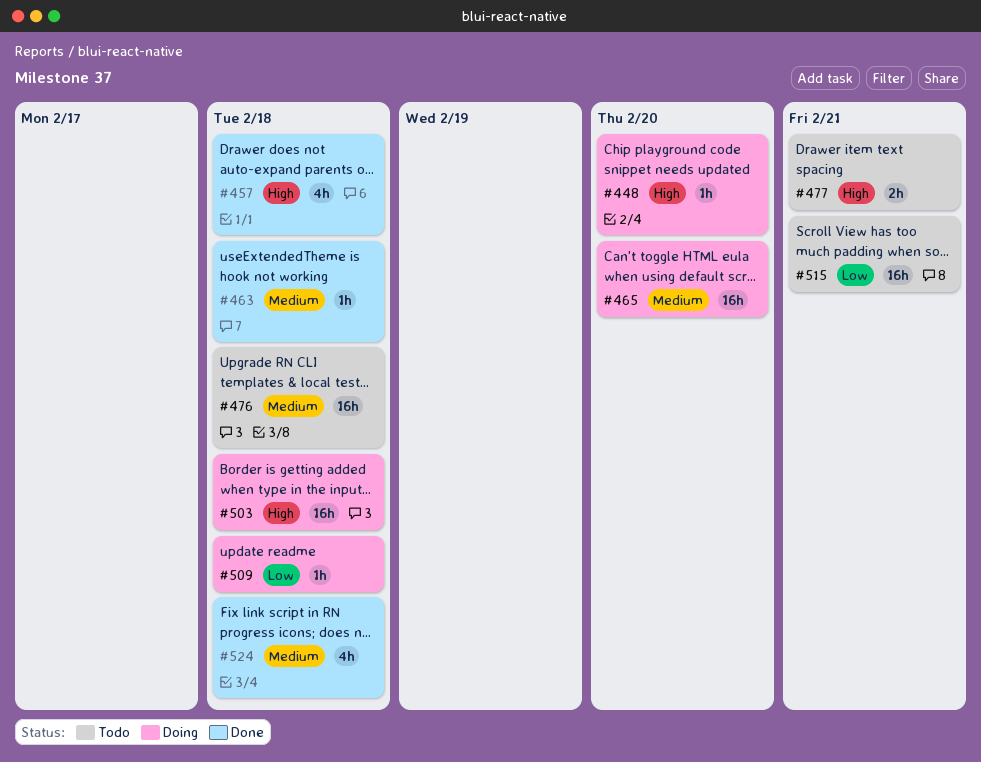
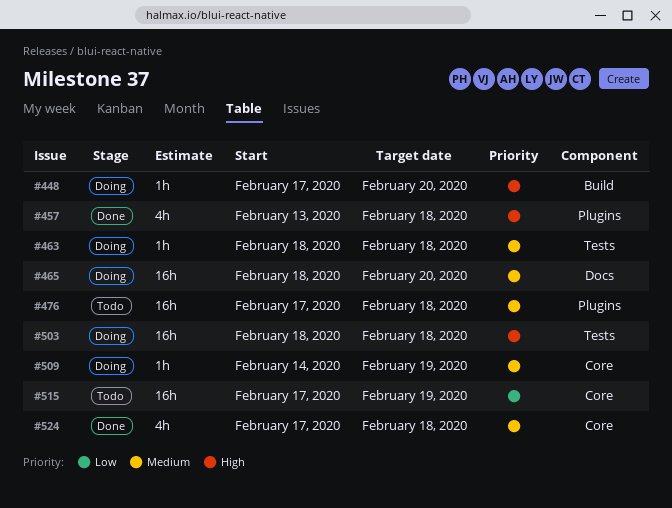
#463, status: Done -> Doing
#477: present -> none
#509, priority: Low -> Medium
#509, due: Feb 18 -> Feb 19
#515, due: Feb 21 -> Feb 19

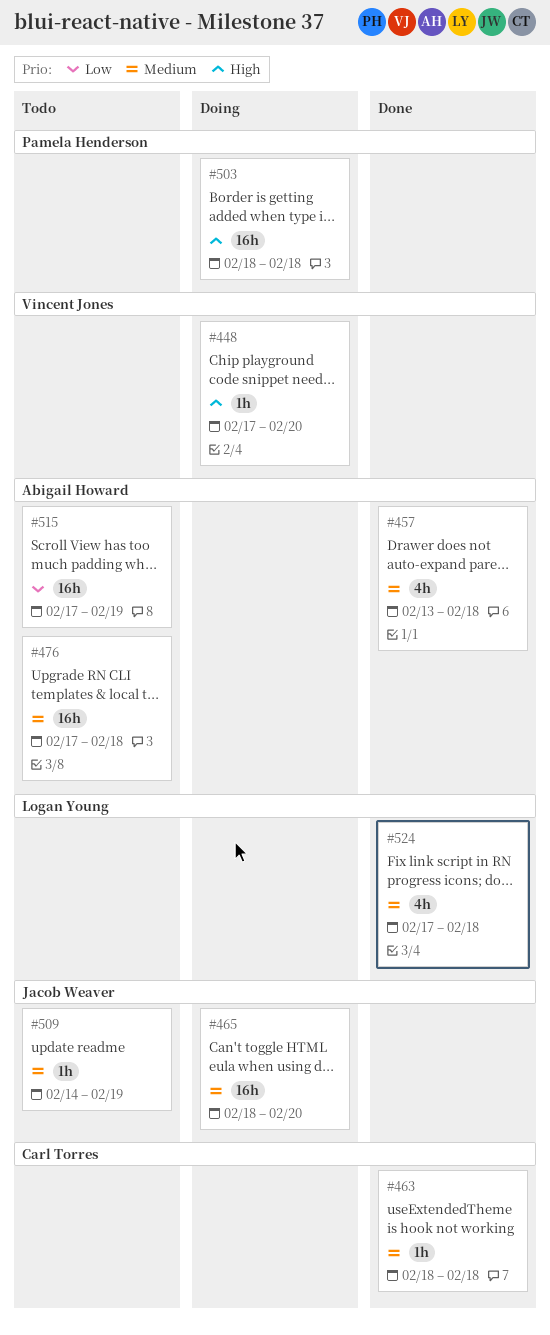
#457, priority: High -> Medium
#463, status: Doing -> Done
#509, status: Doing -> Todo

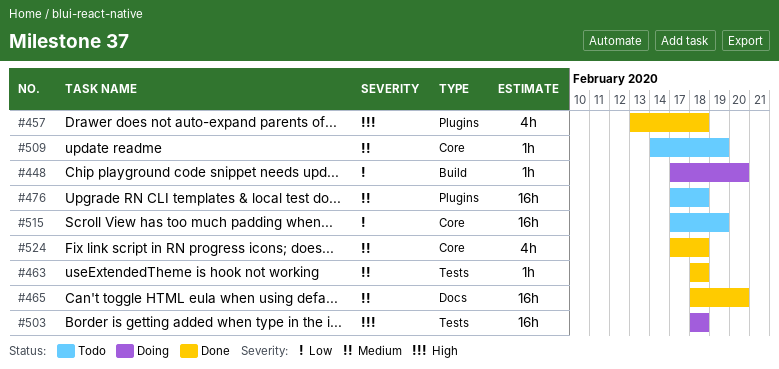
#448, priority: High -> Low
#457, priority: Medium -> High
#465, status: Doing -> Done

